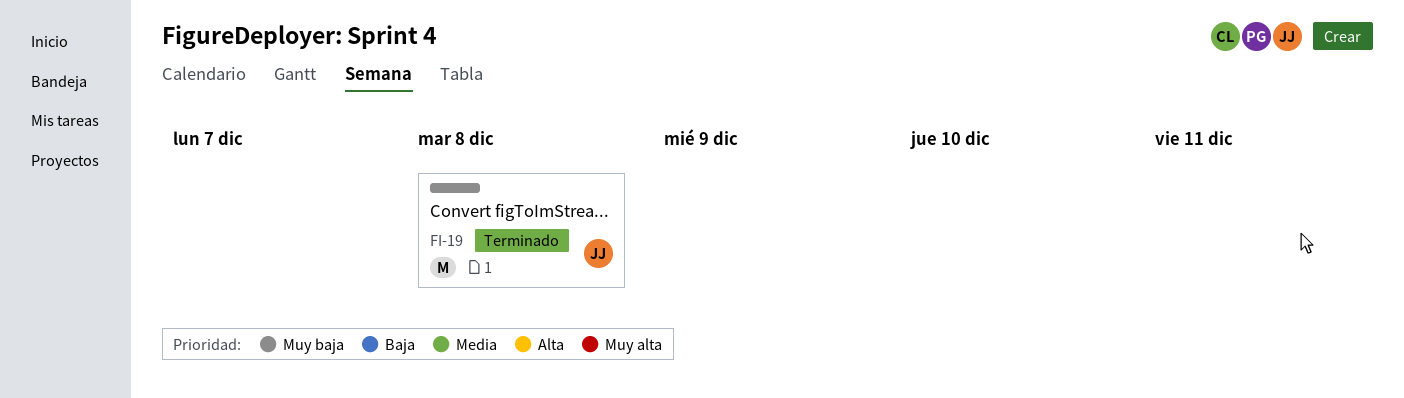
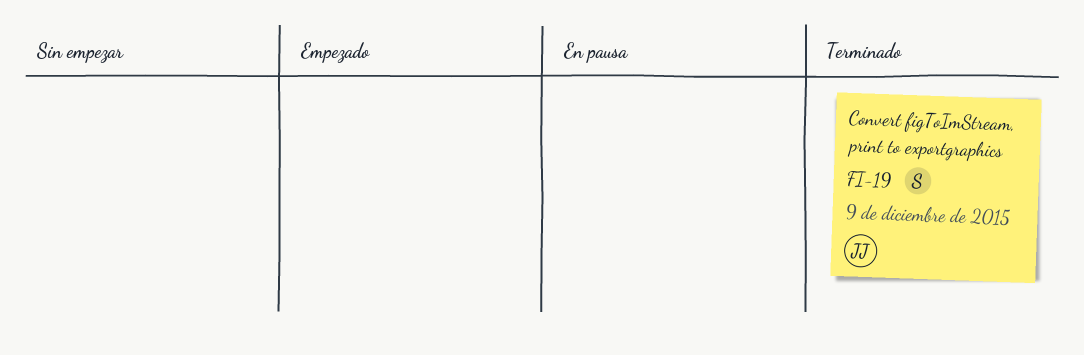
FI-19, estimate: M -> S
FI-19, due: Dec 8 -> Dec 9

